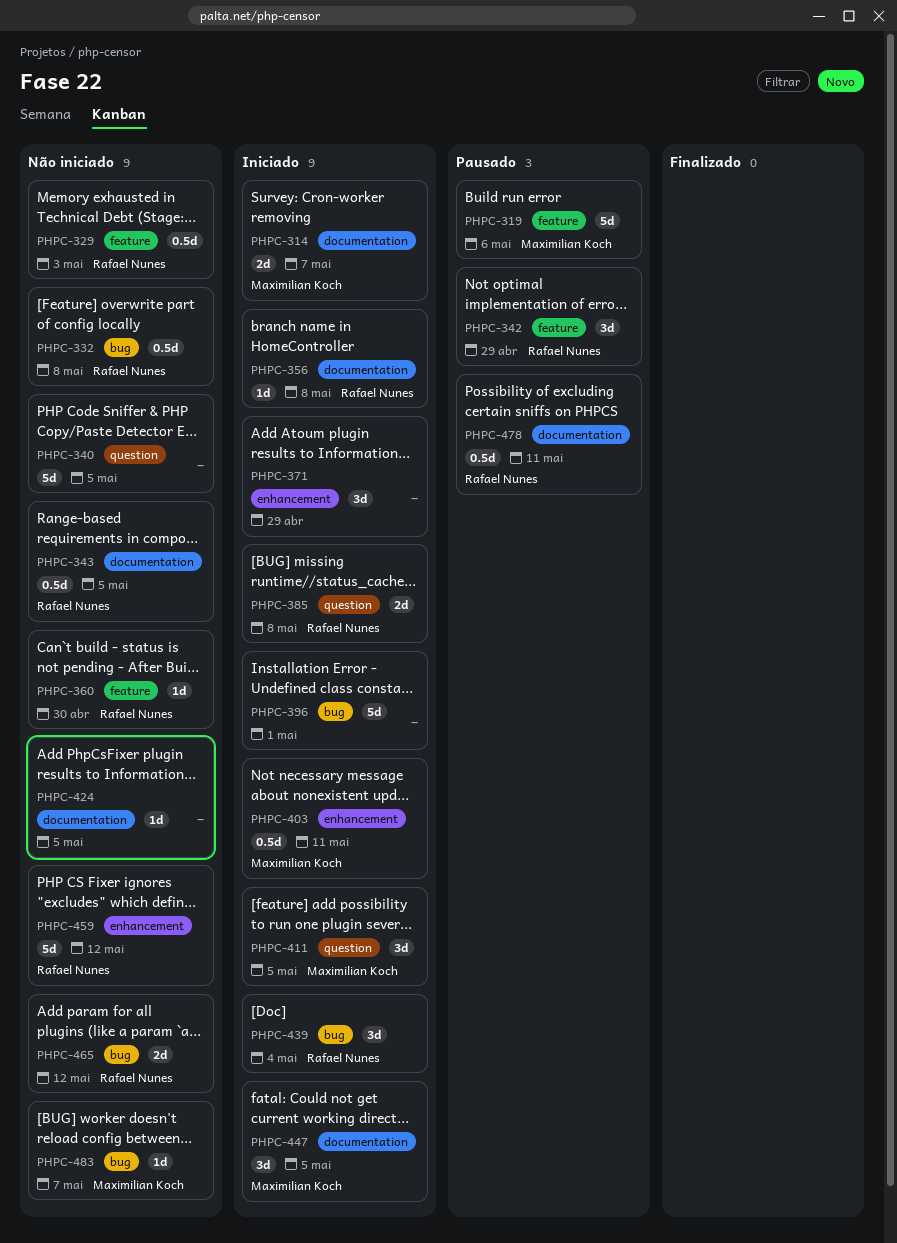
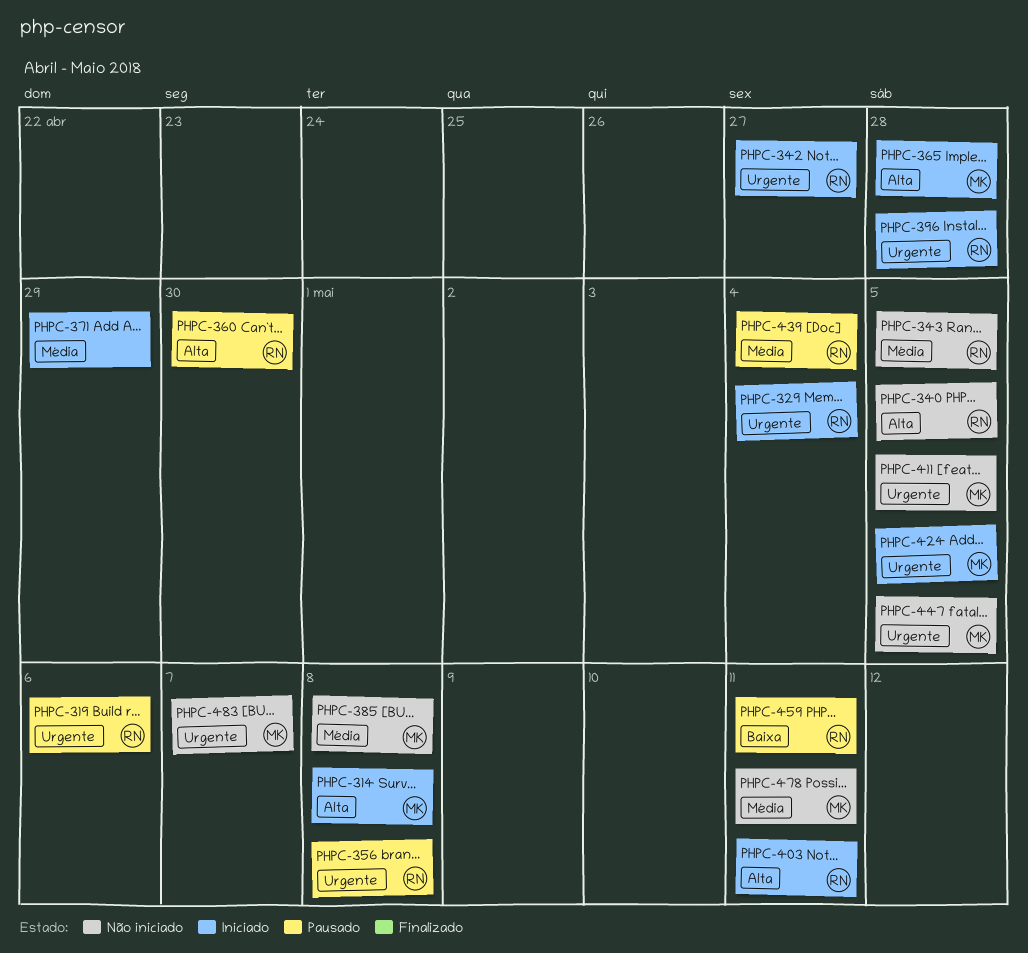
PHPC-314, due: May 7 -> May 8
PHPC-319, owner: Maximilian Koch -> Rafael Nunes
PHPC-329, status: Não iniciado -> Iniciado
PHPC-329, due: May 3 -> May 4
PHPC-332: present -> none
PHPC-340, owner: none -> Rafael Nunes
PHPC-342, status: Pausado -> Iniciado
PHPC-342, due: Apr 29 -> Apr 27
PHPC-356, status: Iniciado -> Pausado
PHPC-360, status: Não iniciado -> Pausado
PHPC-365: none -> present
PHPC-385, status: Iniciado -> Não iniciado
PHPC-385, owner: Rafael Nunes -> Maximilian Koch
PHPC-396, owner: none -> Rafael Nunes
PHPC-396, due: May 1 -> Apr 28
PHPC-403, owner: Maximilian Koch -> Rafael Nunes
PHPC-411, status: Iniciado -> Não iniciado
PHPC-424, status: Não iniciado -> Iniciado
PHPC-424, owner: none -> Maximilian Koch
PHPC-439, status: Iniciado -> Pausado
PHPC-447, status: Iniciado -> Não iniciado
PHPC-459, status: Não iniciado -> Pausado
PHPC-459, due: May 12 -> May 11
PHPC-465: present -> none
PHPC-478, status: Pausado -> Não iniciado
PHPC-478, owner: Rafael Nunes -> Maximilian Koch

